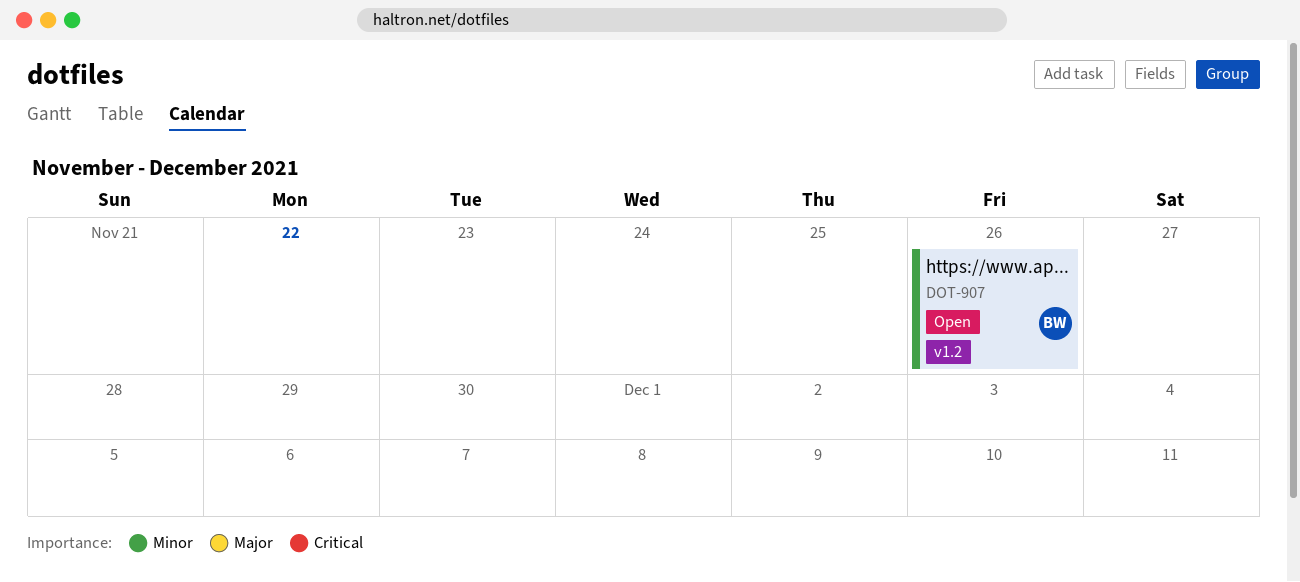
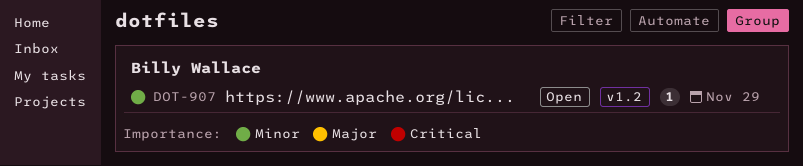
DOT-907, due: Nov 26 -> Nov 29

